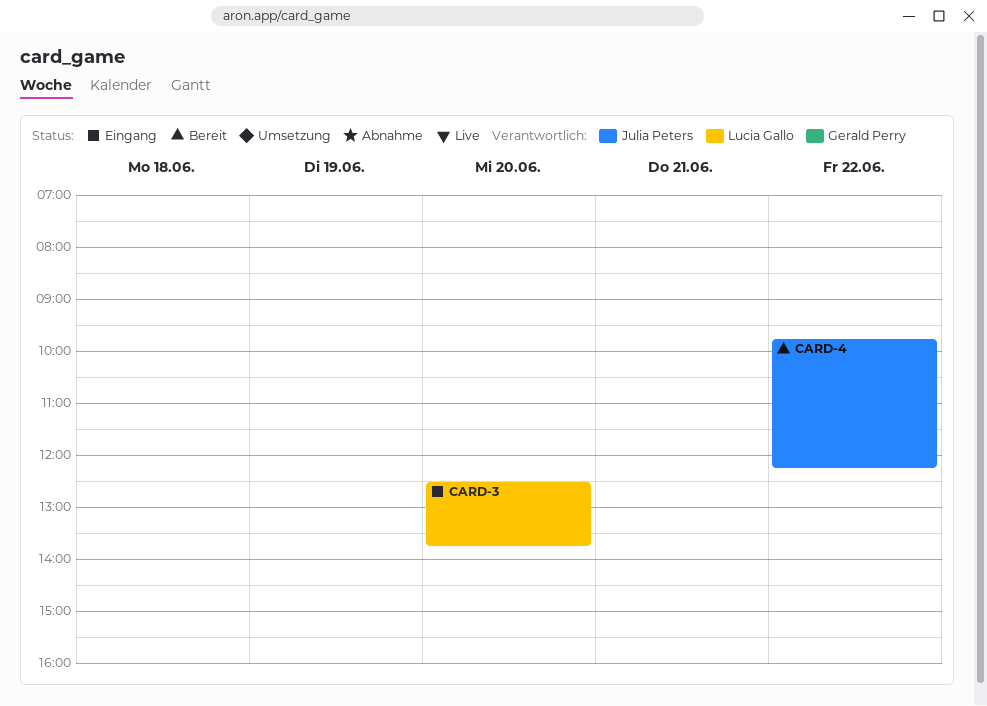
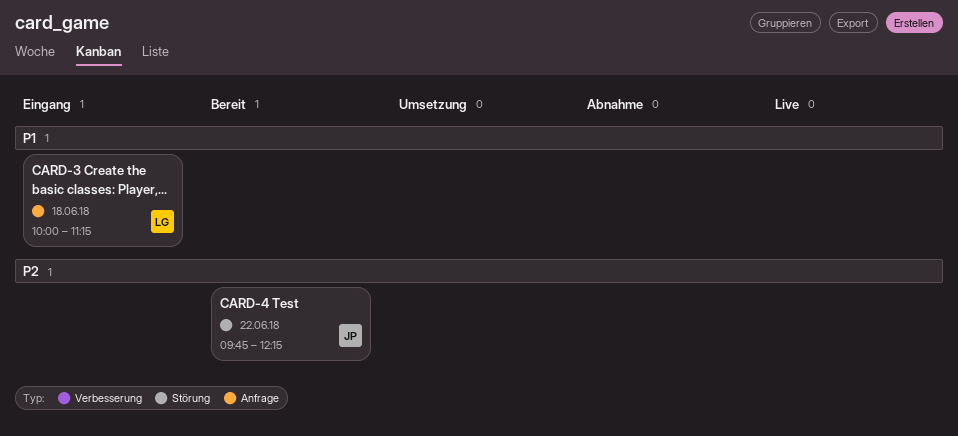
CARD-3, day: Jun 20 -> Jun 18
CARD-3, begins: 12:30 -> 10:00
CARD-3, ends: 13:45 -> 11:15

